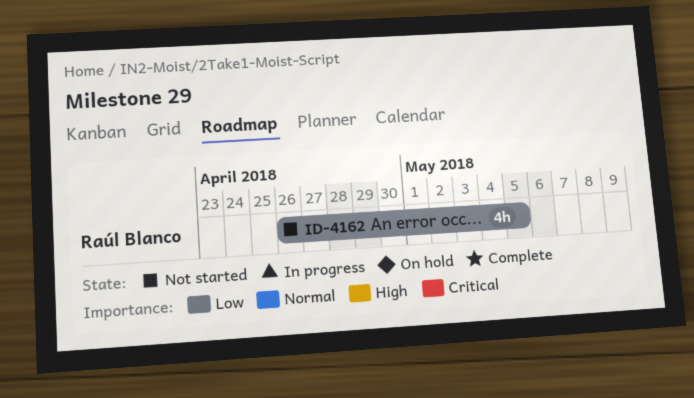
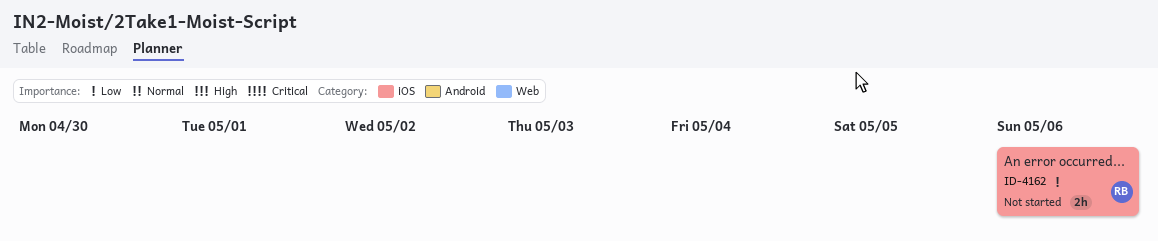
ID-4162, estimate: 4h -> 2h
ID-4162, due: May 5 -> May 6

